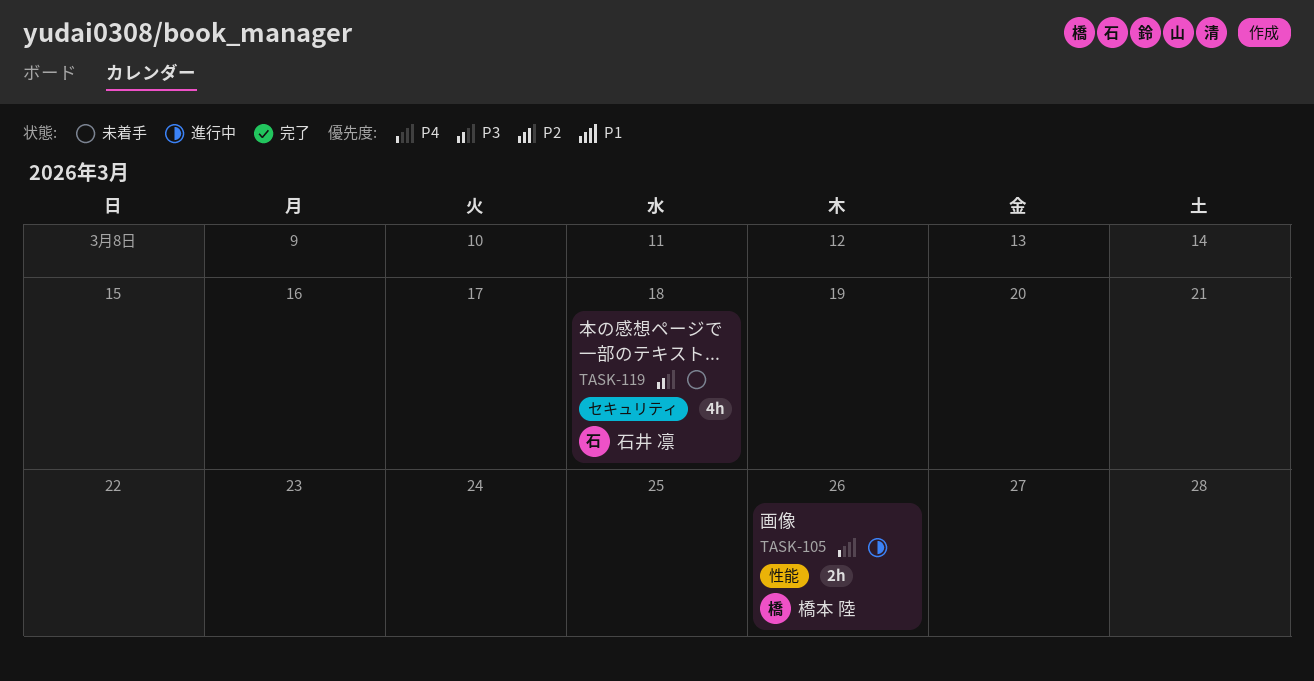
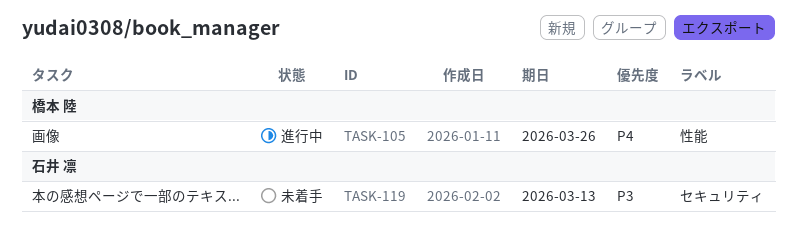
TASK-119, due: Mar 18 -> Mar 13

